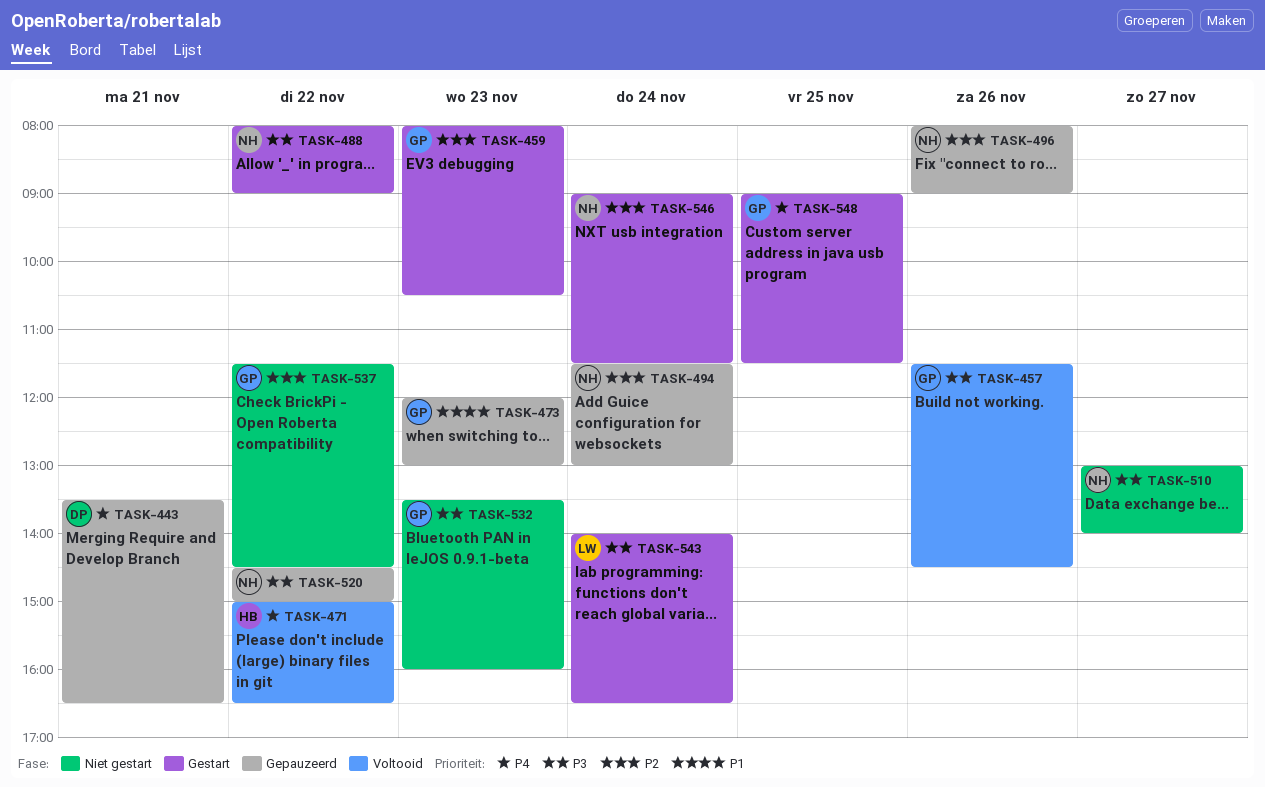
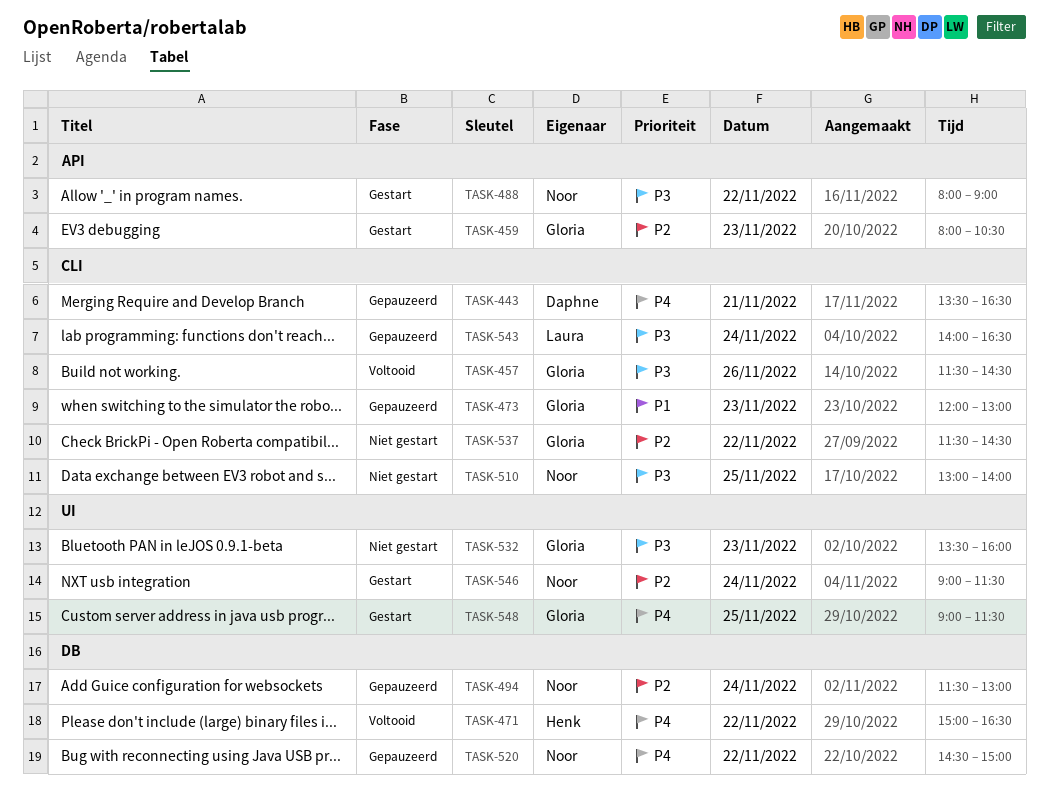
TASK-496: present -> none
TASK-510, day: Nov 27 -> Nov 25
TASK-520, priority: P3 -> P4
TASK-543, status: Gestart -> Gepauzeerd

